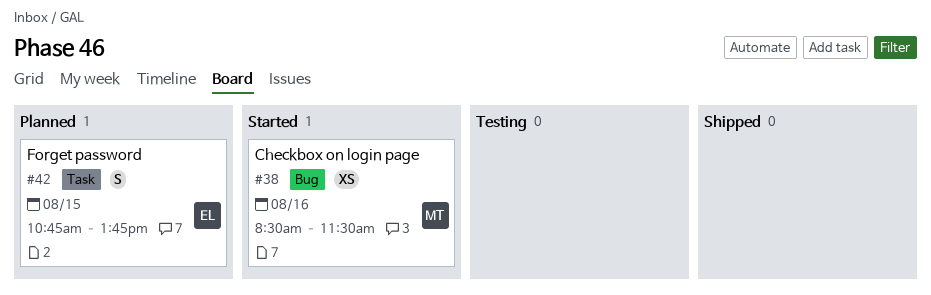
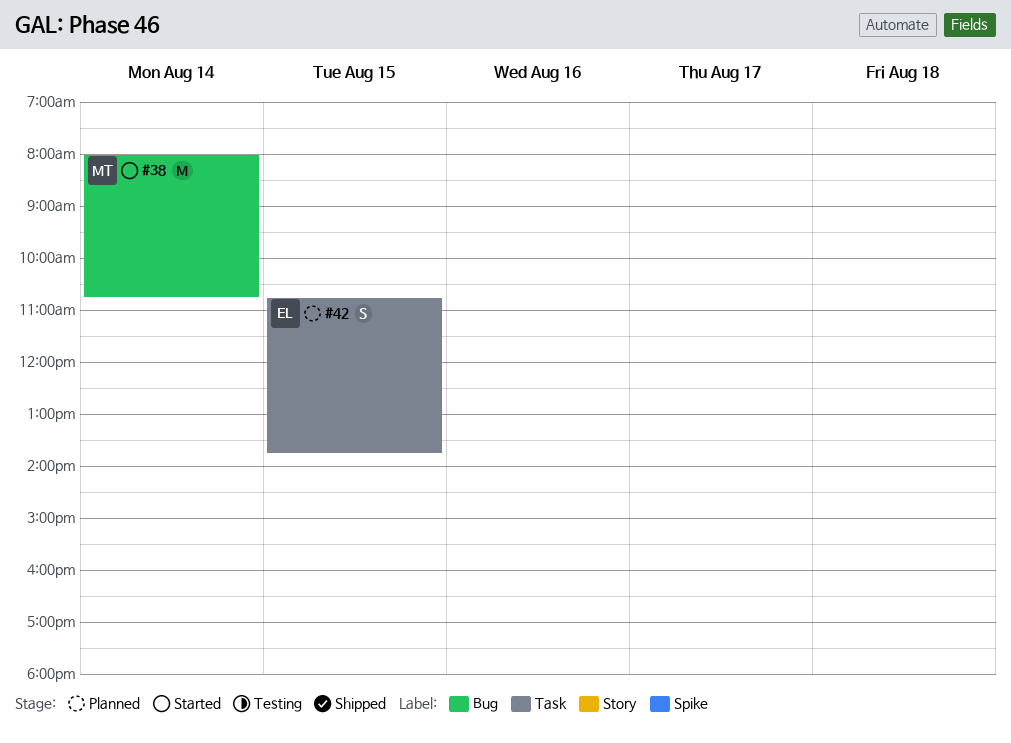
#38, estimate: XS -> M
#38, day: Aug 16 -> Aug 14
#38, begins: 08:30 -> 08:00
#38, ends: 11:30 -> 10:45

